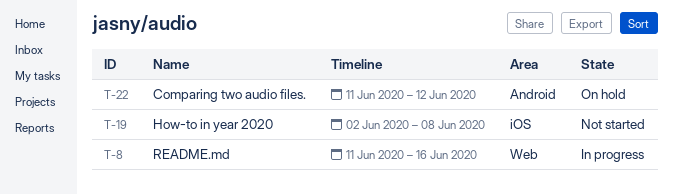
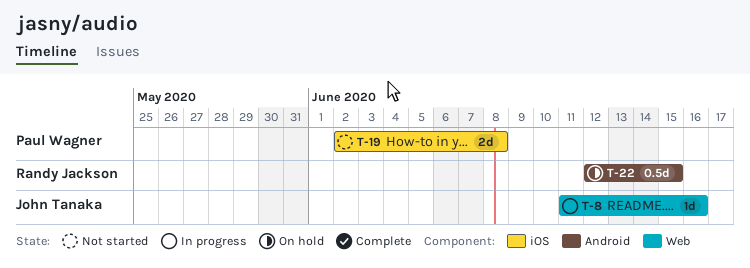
T-22, start: Jun 11 -> Jun 12
T-22, due: Jun 12 -> Jun 15

